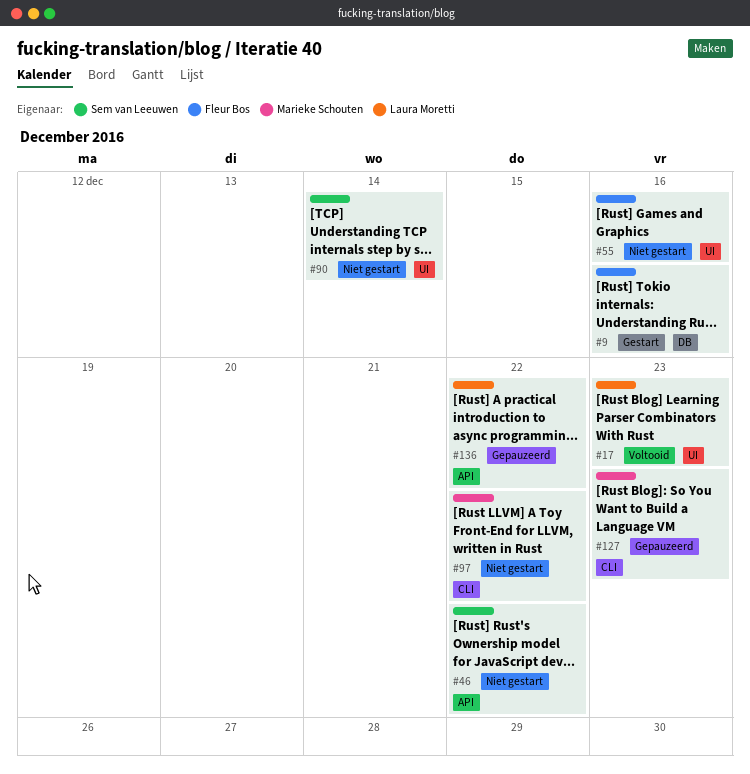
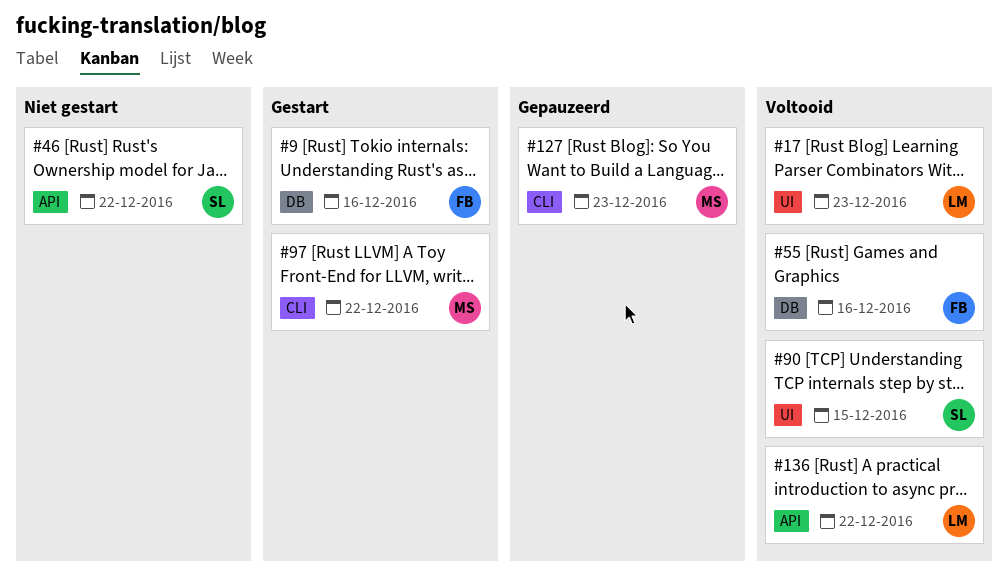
#55, status: Niet gestart -> Voltooid
#55, label: UI -> DB
#90, status: Niet gestart -> Voltooid
#90, due: Dec 14 -> Dec 15
#97, status: Niet gestart -> Gestart
#136, status: Gepauzeerd -> Voltooid

